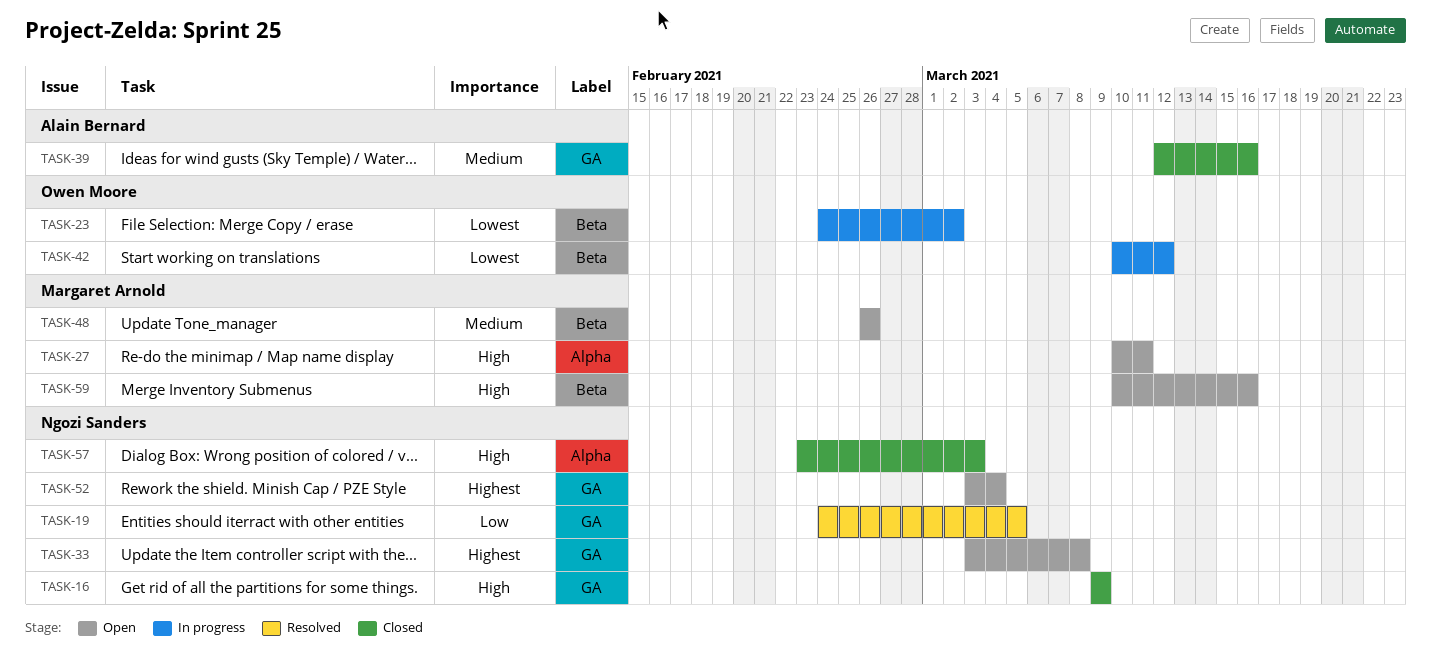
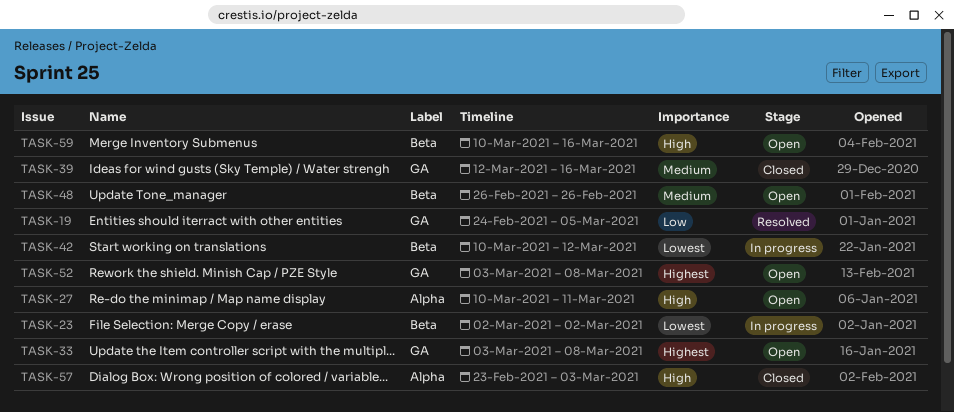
TASK-16: present -> none
TASK-23, start: Feb 24 -> Mar 2
TASK-52, due: Mar 4 -> Mar 8

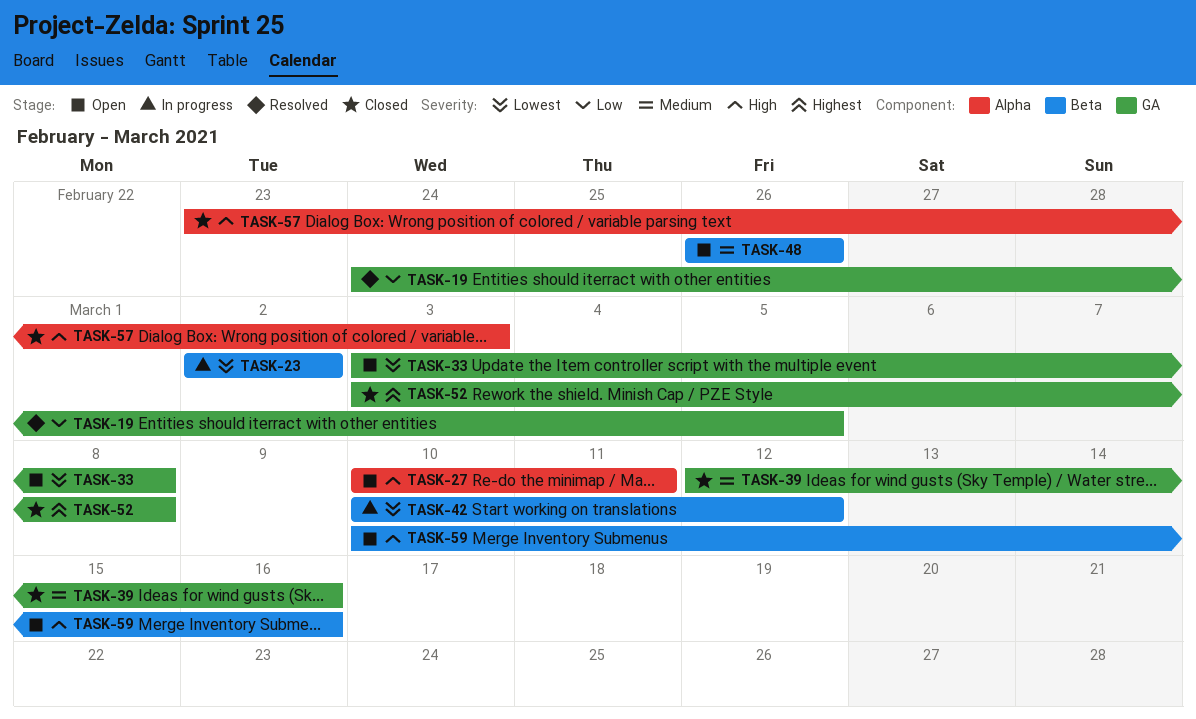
TASK-33, priority: Highest -> Lowest
TASK-52, status: Open -> Closed

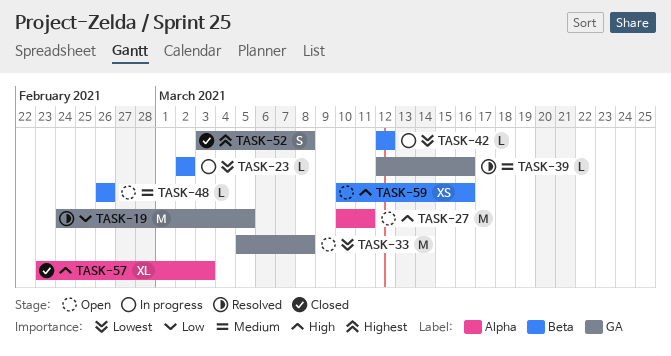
TASK-33, start: Mar 3 -> Mar 5
TASK-39, status: Closed -> Resolved
TASK-42, start: Mar 10 -> Mar 12

